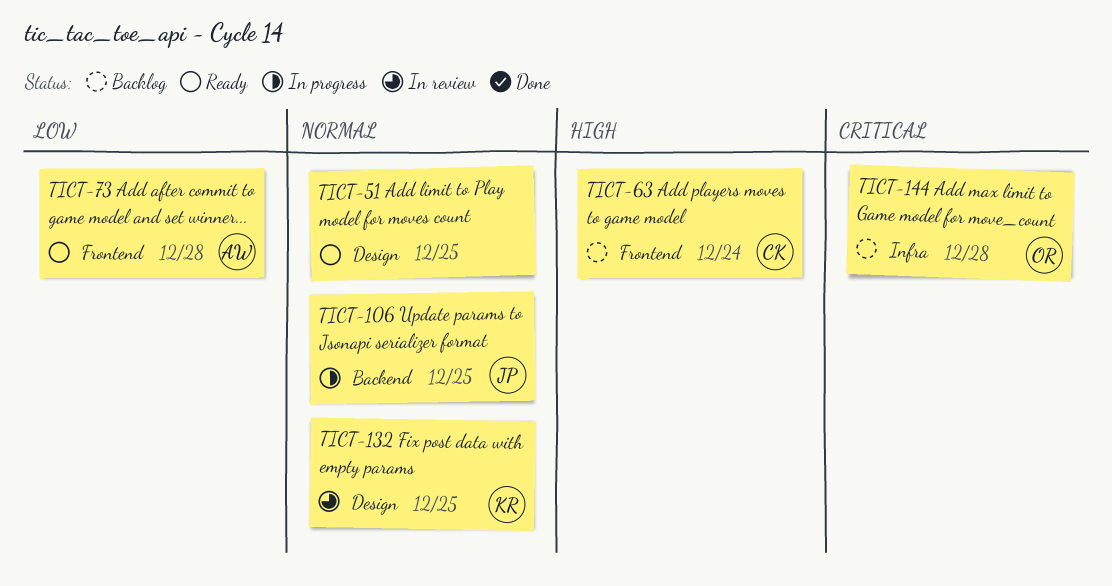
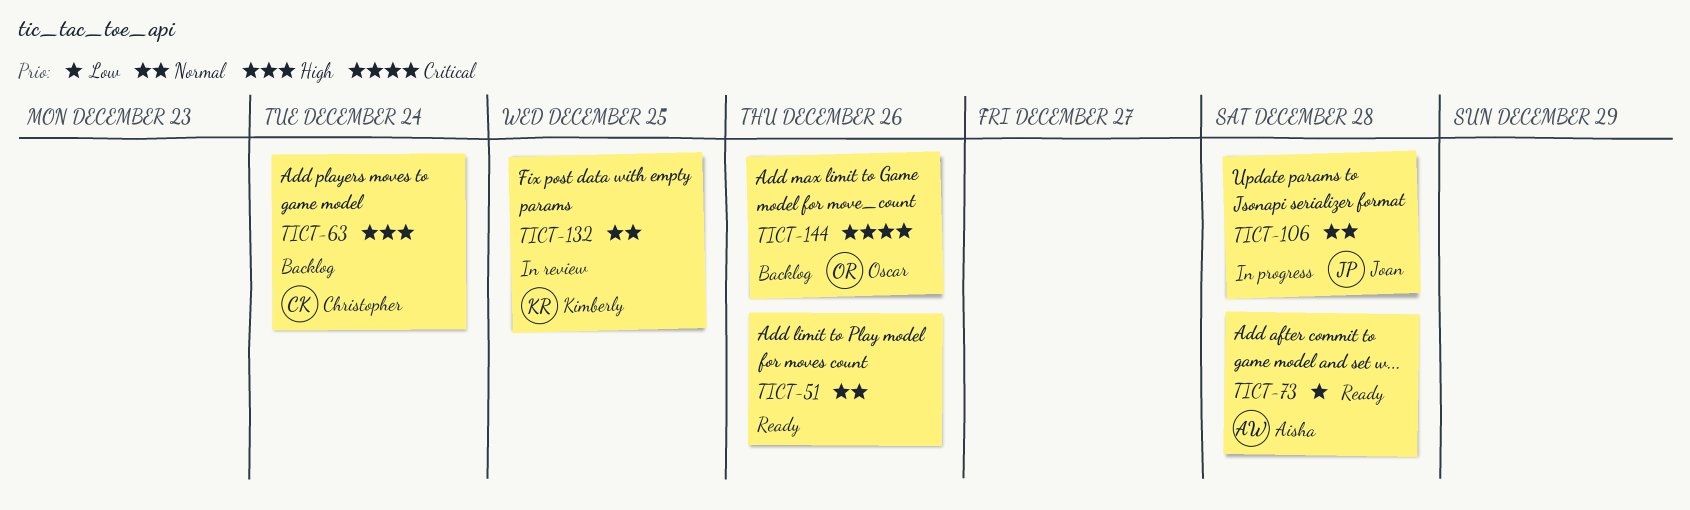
TICT-51, due: Dec 25 -> Dec 26
TICT-106, due: Dec 25 -> Dec 28
TICT-144, due: Dec 28 -> Dec 26

